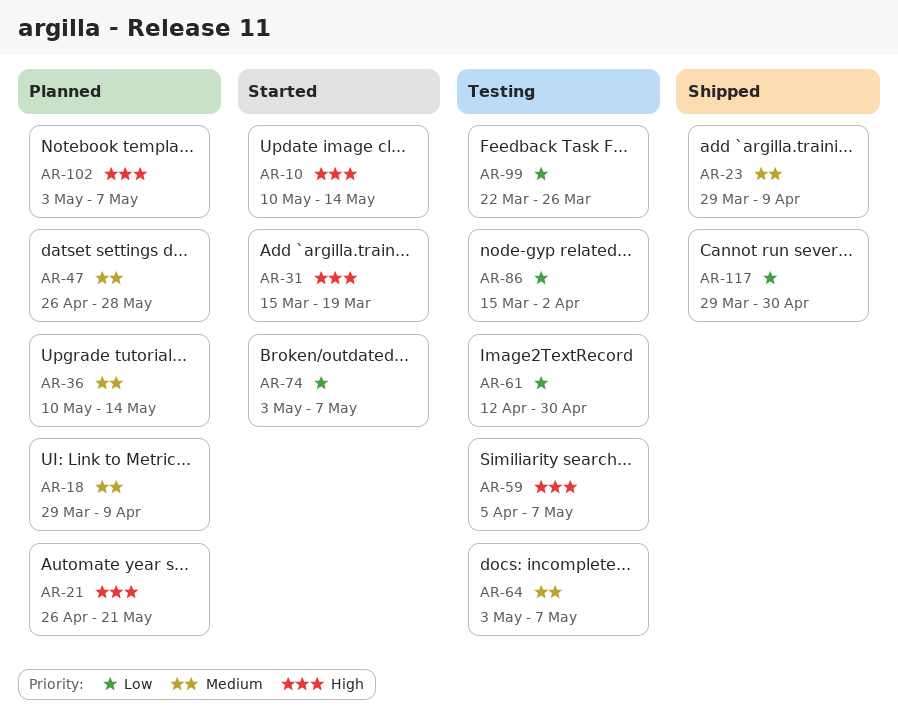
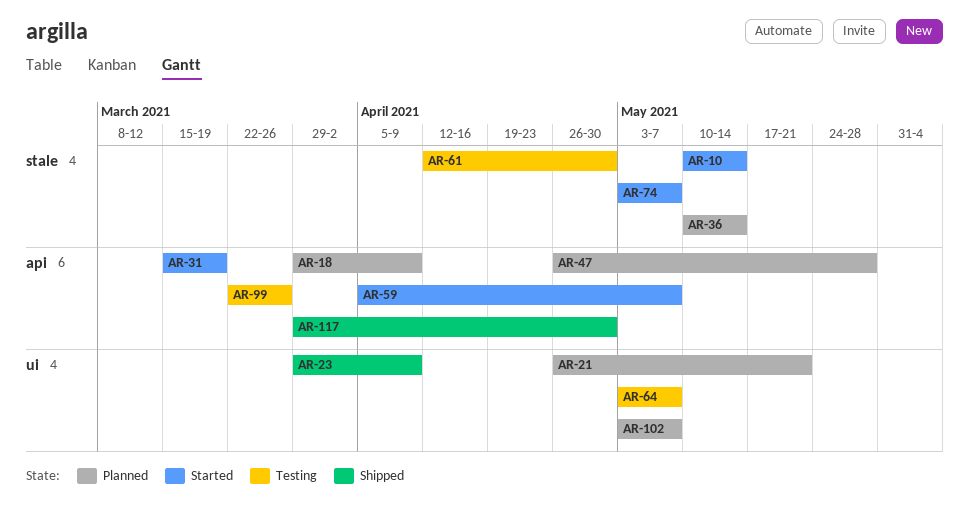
AR-59, status: Testing -> Started
AR-86: present -> none

